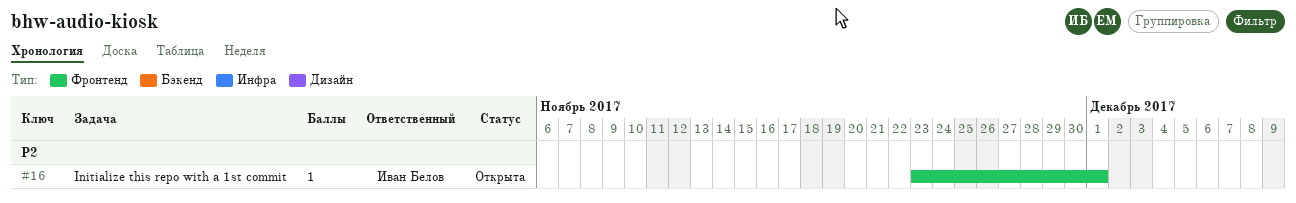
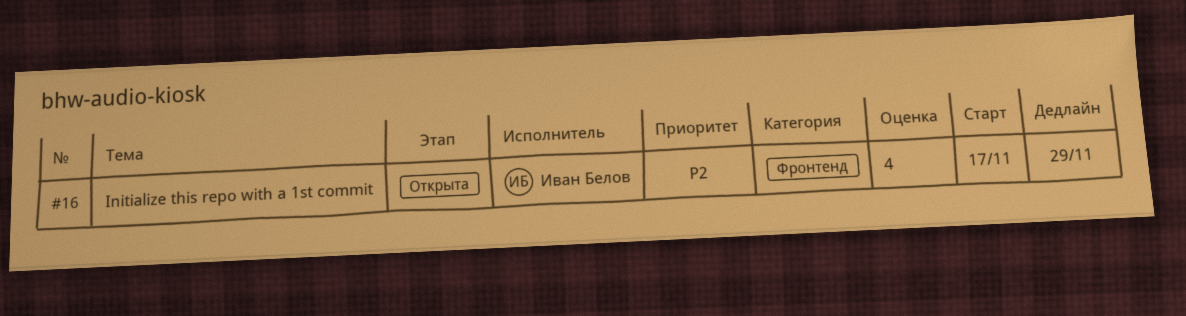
#16, estimate: 1 -> 4
#16, start: Nov 23 -> Nov 17
#16, due: Dec 1 -> Nov 29

